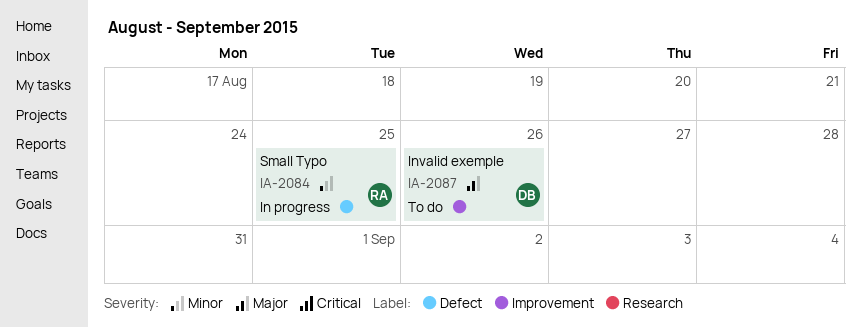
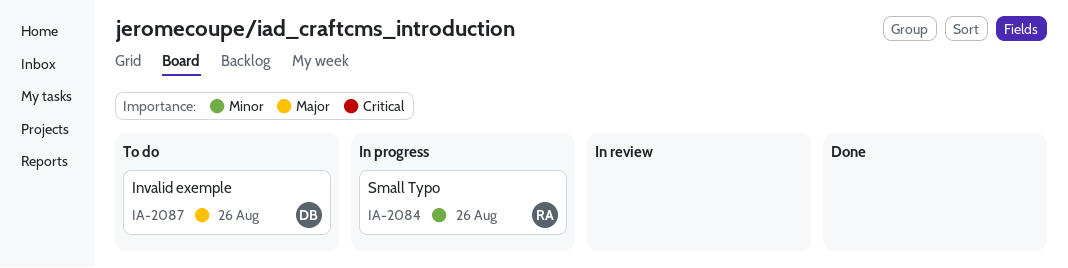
IA-2084, due: Aug 25 -> Aug 26

